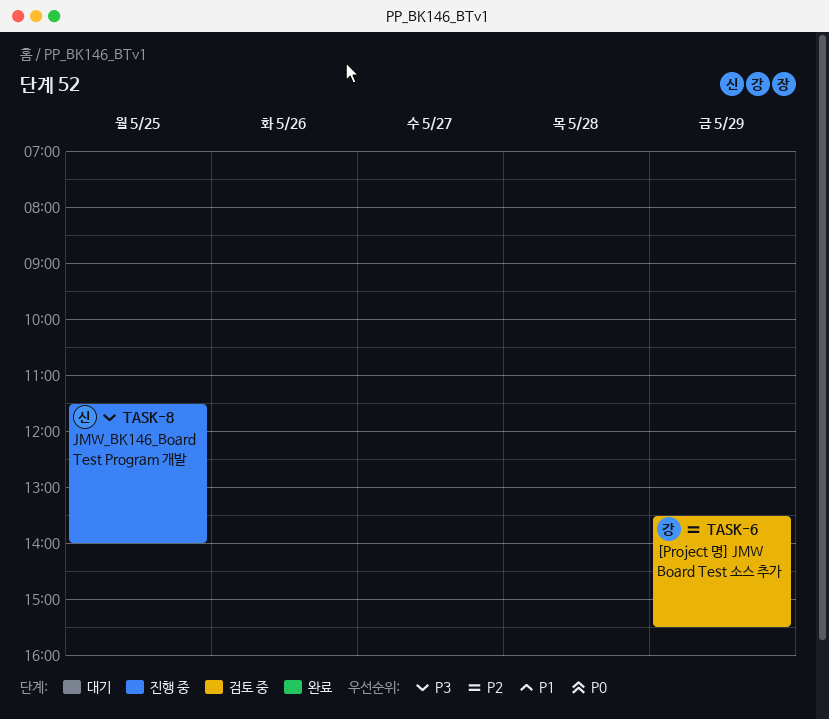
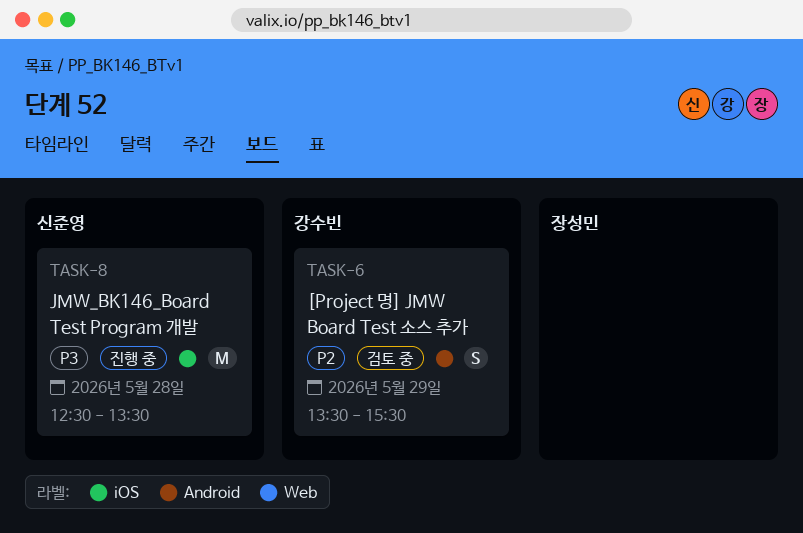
TASK-8, day: May 25 -> May 28
TASK-8, begins: 11:30 -> 12:30
TASK-8, ends: 14:00 -> 13:30

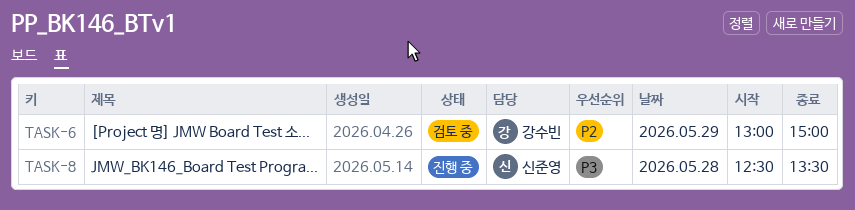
TASK-6, begins: 13:30 -> 13:00
TASK-6, ends: 15:30 -> 15:00

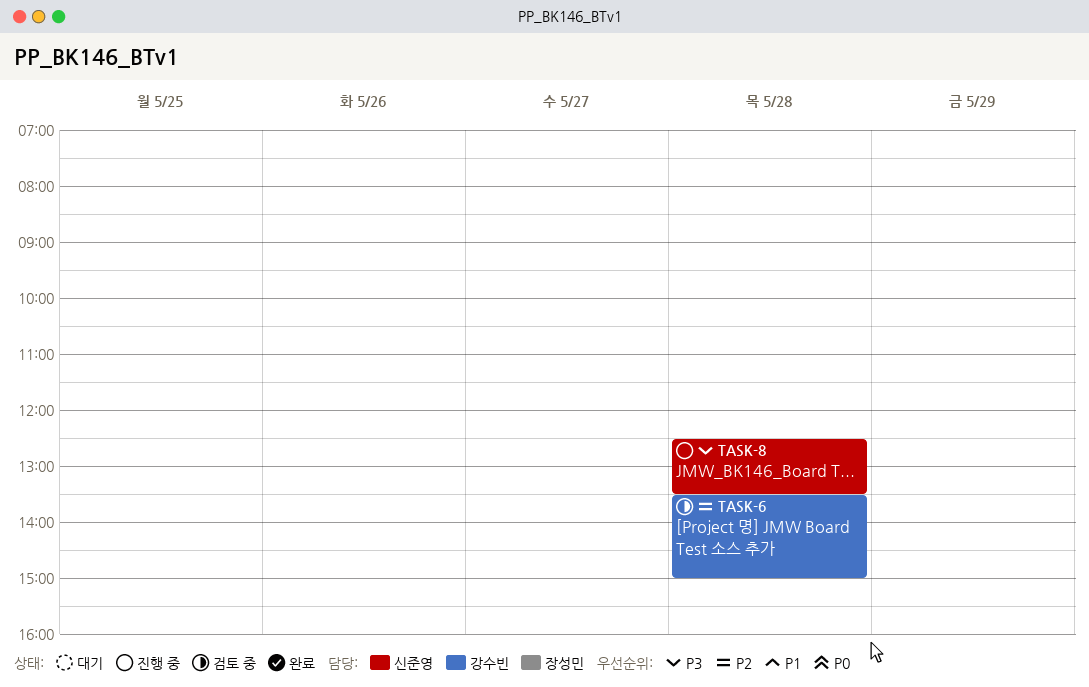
TASK-6, day: May 29 -> May 28
TASK-6, begins: 13:00 -> 13:30

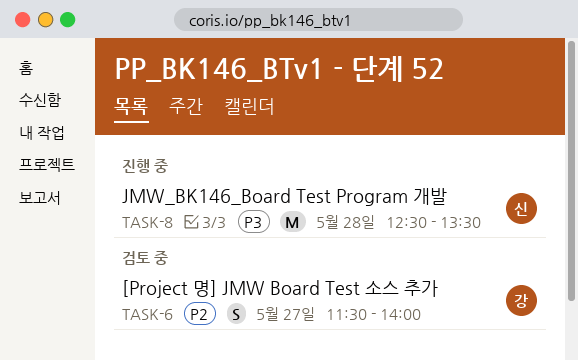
TASK-6, day: May 28 -> May 27
TASK-6, begins: 13:30 -> 11:30
TASK-6, ends: 15:00 -> 14:00

